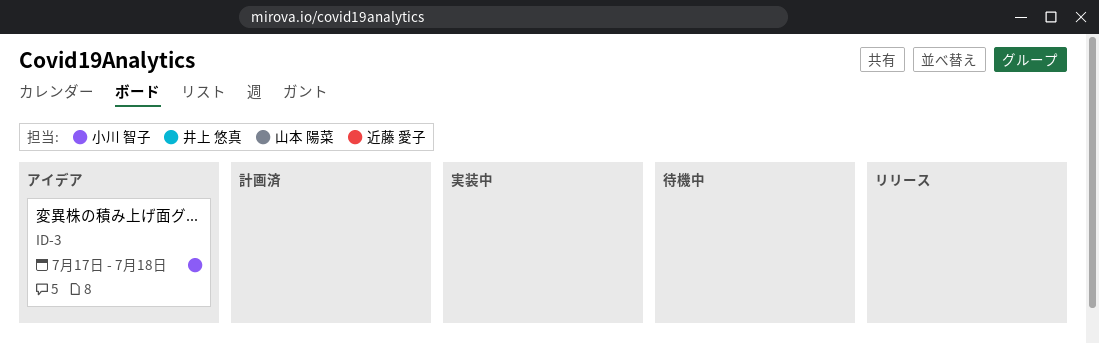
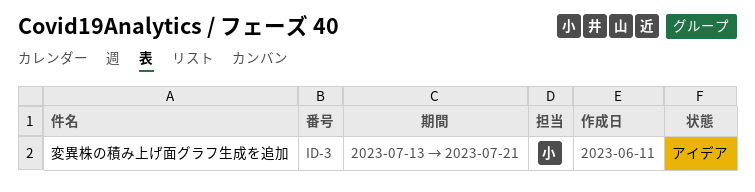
ID-3, start: Jul 17 -> Jul 13
ID-3, due: Jul 18 -> Jul 21

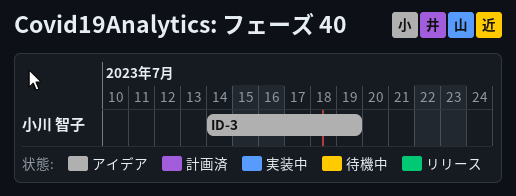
ID-3, start: Jul 13 -> Jul 14
ID-3, due: Jul 21 -> Jul 19

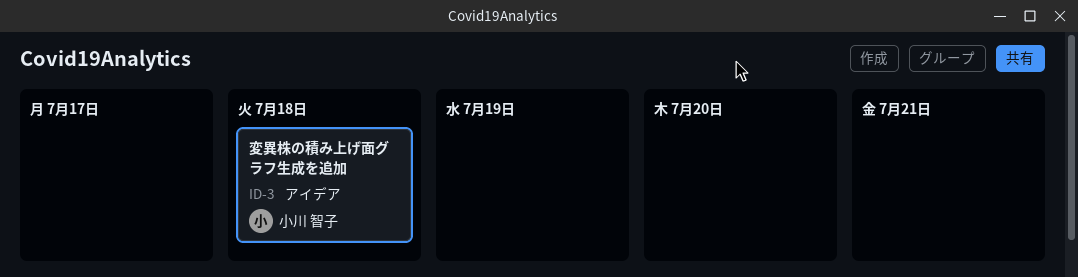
ID-3, due: Jul 19 -> Jul 18

